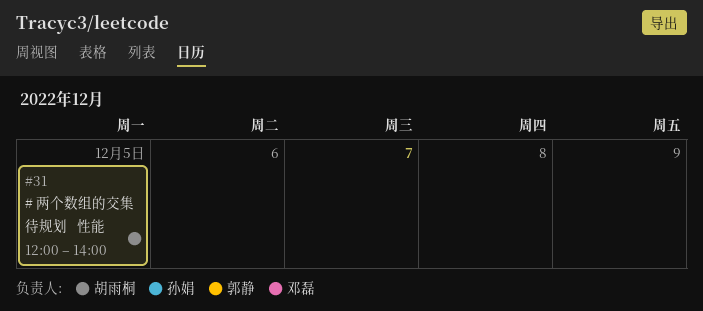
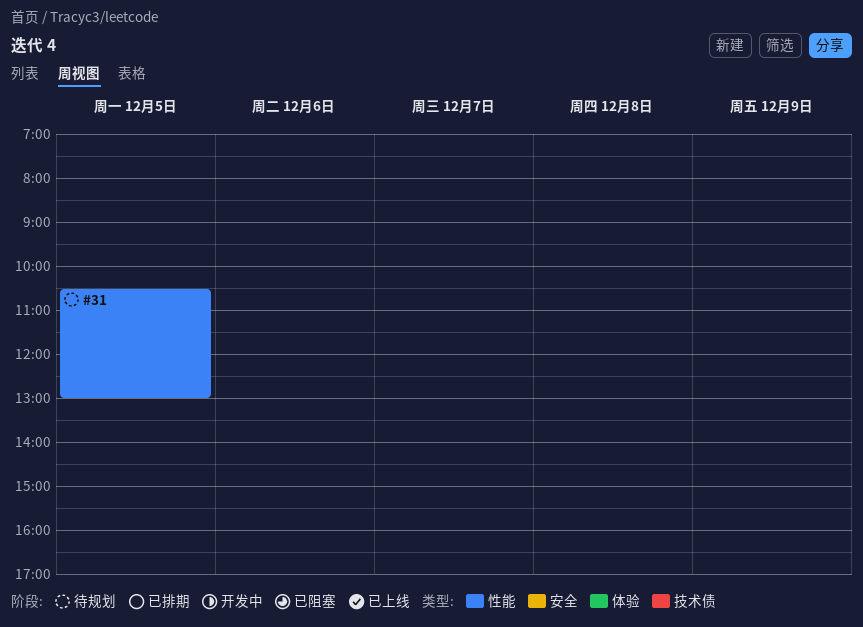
#31, begins: 12:00 -> 10:30
#31, ends: 14:00 -> 13:00

